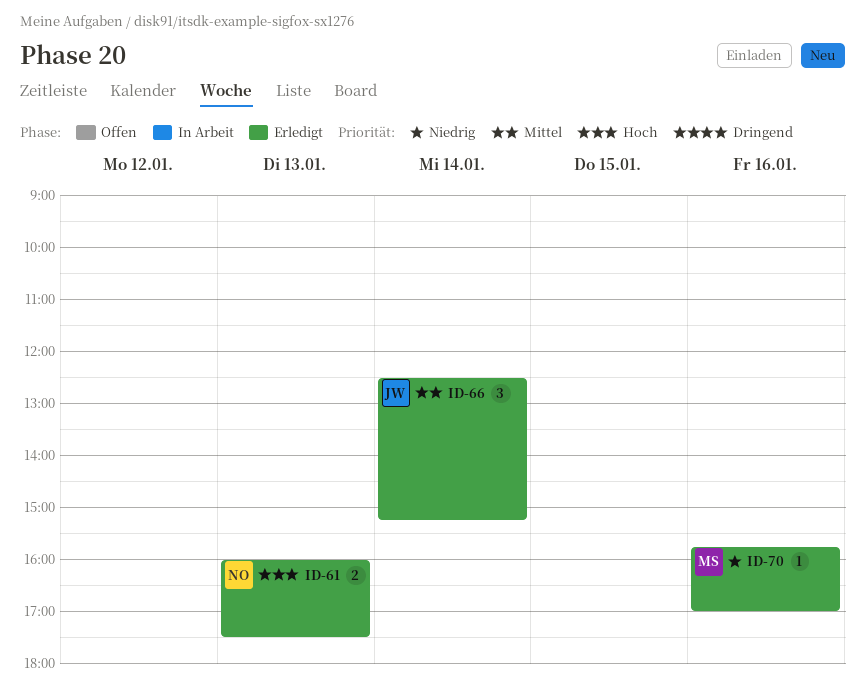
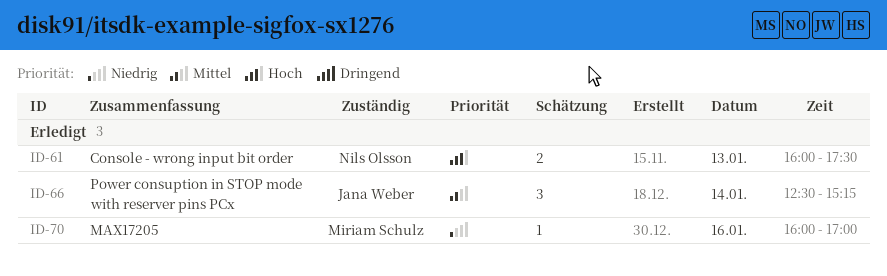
ID-70, begins: 15:45 -> 16:00

